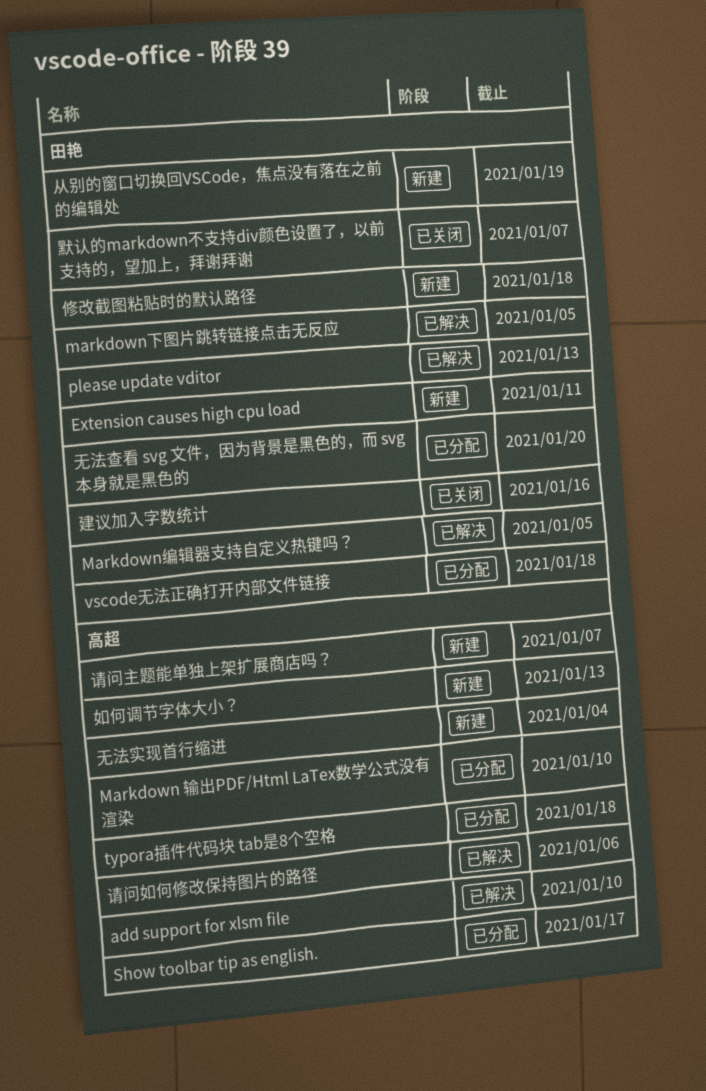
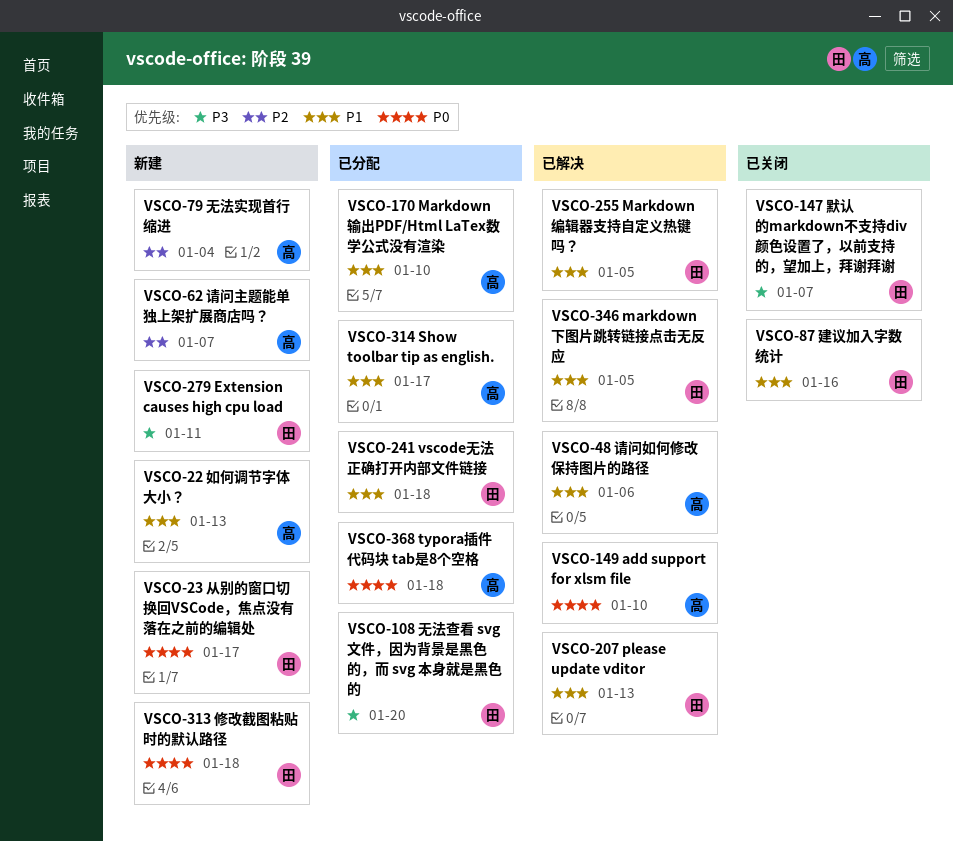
从别的窗口切换回VSCode，焦点没有落在之前的编辑处, due: Jan 19 -> Jan 17

